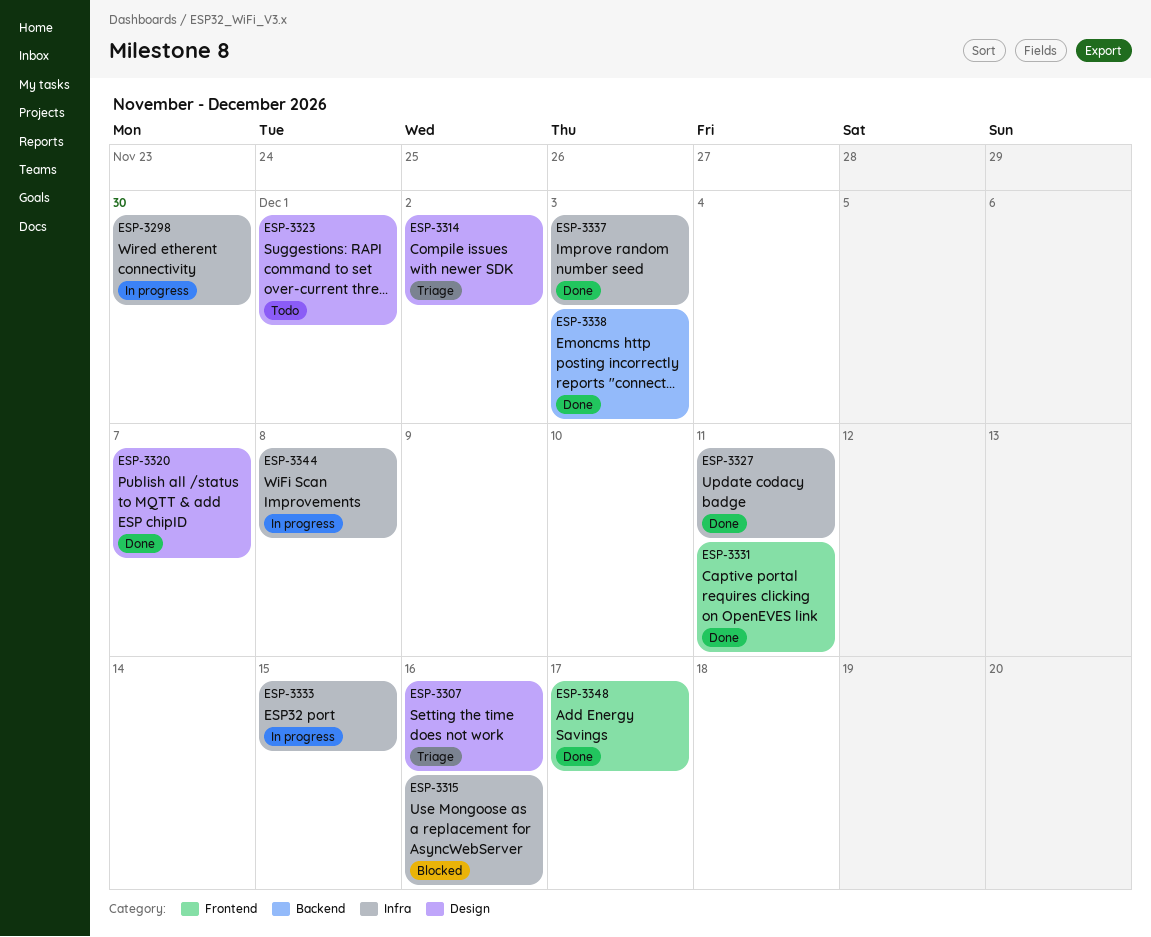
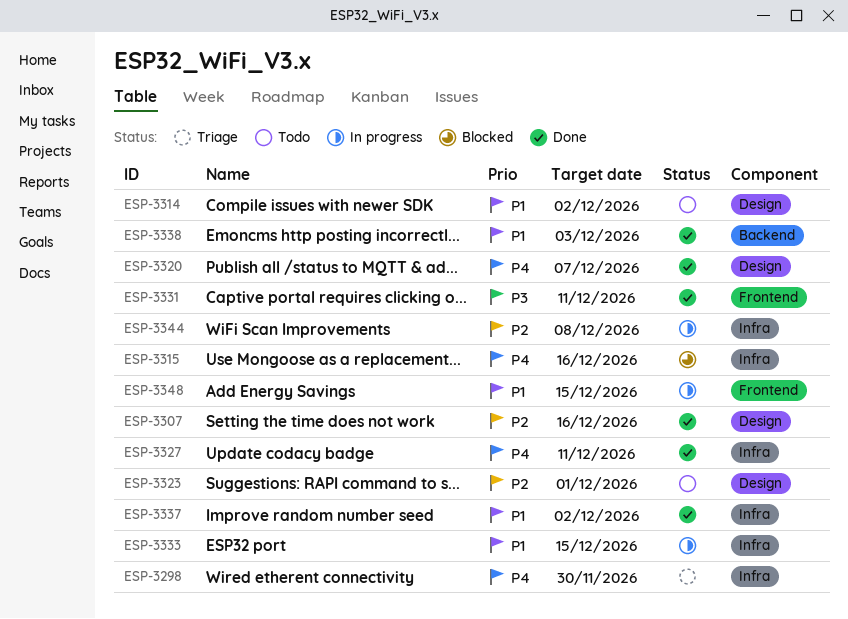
ESP-3298, status: In progress -> Triage
ESP-3307, status: Triage -> Done
ESP-3314, status: Triage -> Todo
ESP-3337, due: Dec 3 -> Dec 2
ESP-3348, status: Done -> In progress
ESP-3348, due: Dec 17 -> Dec 15

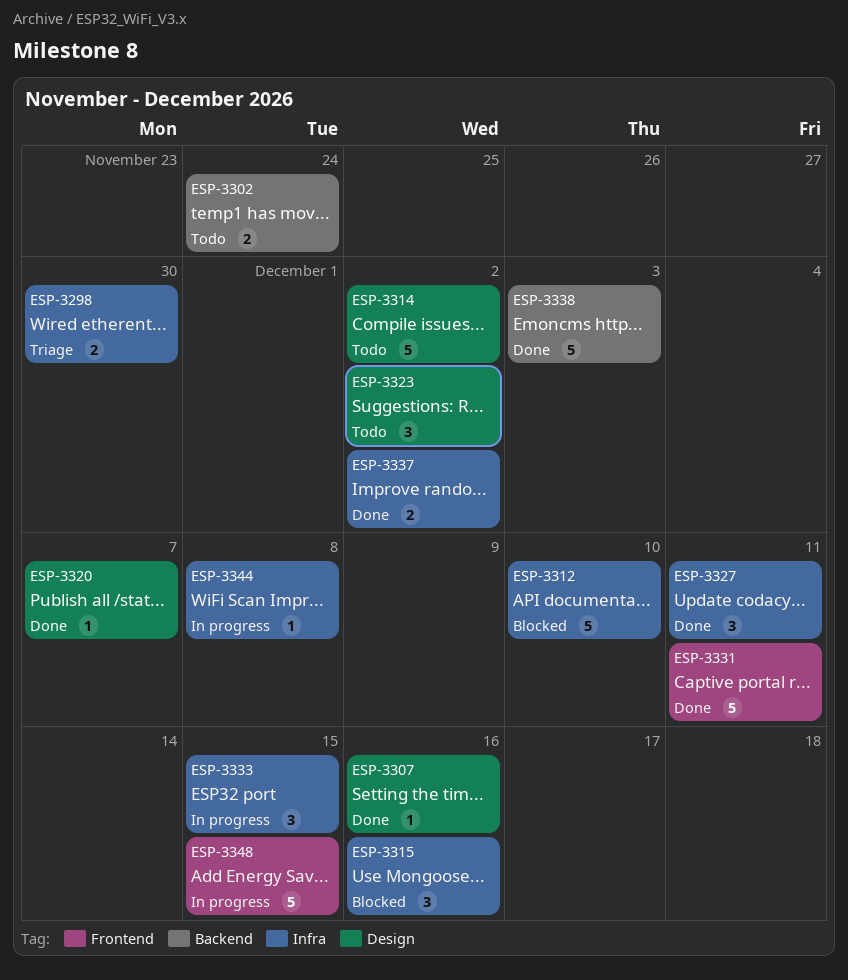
ESP-3302: none -> present
ESP-3312: none -> present
ESP-3323, due: Dec 1 -> Dec 2

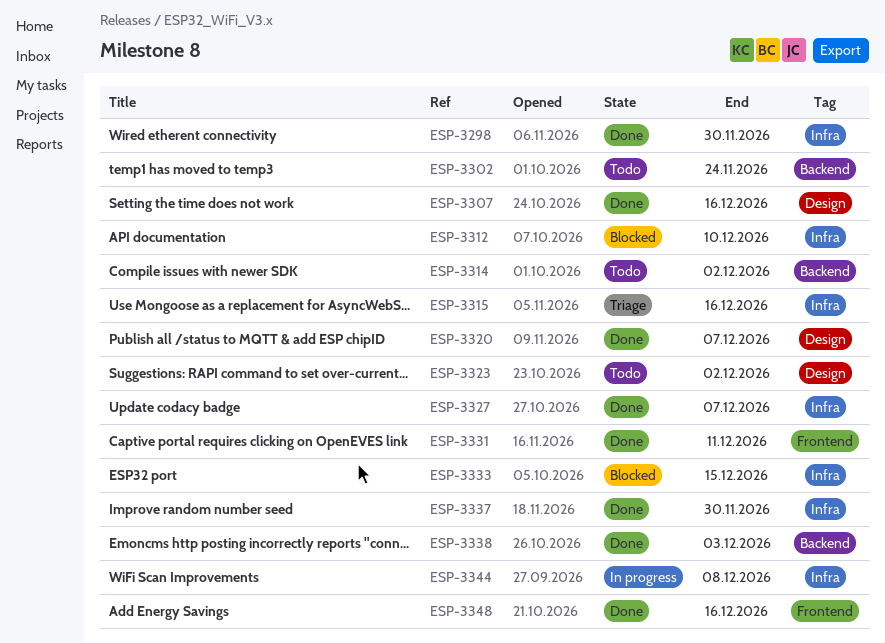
ESP-3298, status: Triage -> Done
ESP-3314, label: Design -> Backend
ESP-3315, status: Blocked -> Triage
ESP-3327, due: Dec 11 -> Dec 7
ESP-3333, status: In progress -> Blocked
ESP-3337, due: Dec 2 -> Nov 30
ESP-3348, status: In progress -> Done
ESP-3348, due: Dec 15 -> Dec 16

